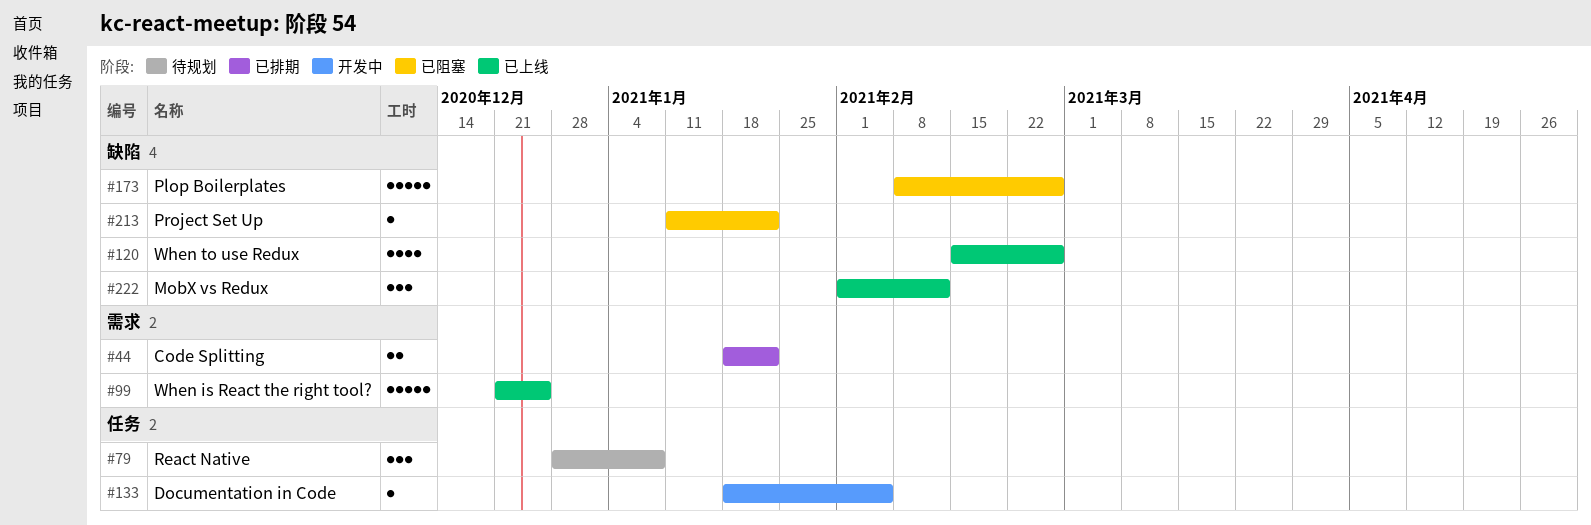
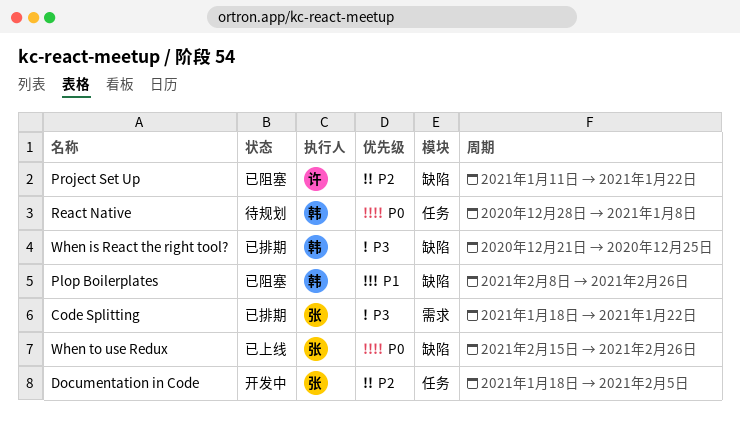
MobX vs Redux: present -> none
When is React the right tool?, status: 已上线 -> 已排期
When is React the right tool?, label: 需求 -> 缺陷

